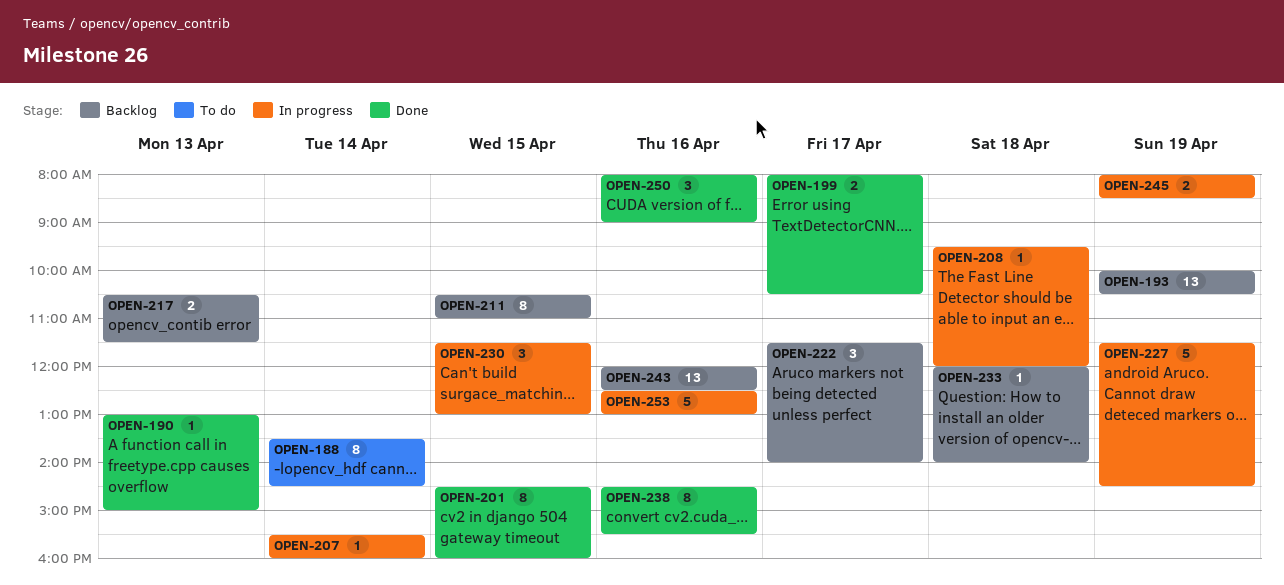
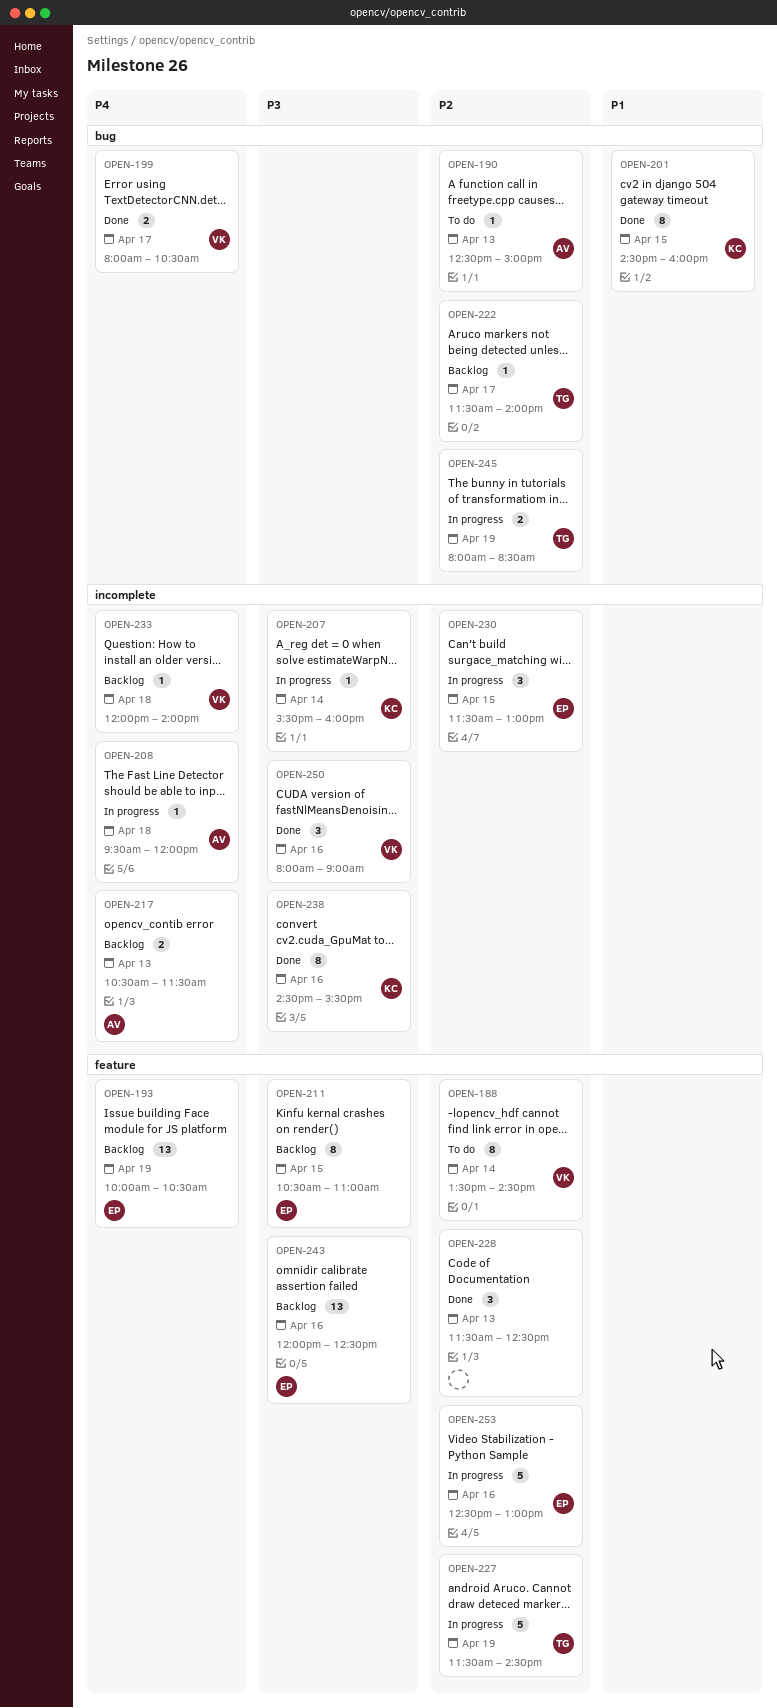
OPEN-190, status: Done -> To do
OPEN-190, begins: 13:00 -> 12:30
OPEN-222, estimate: 3 -> 1
OPEN-228: none -> present

